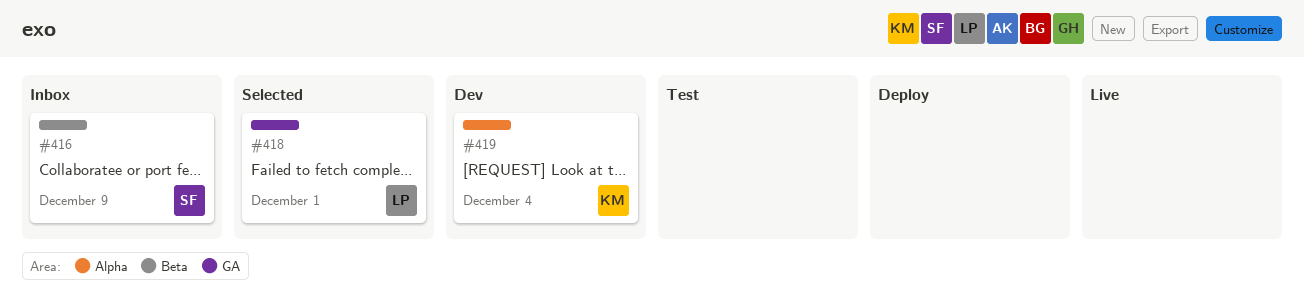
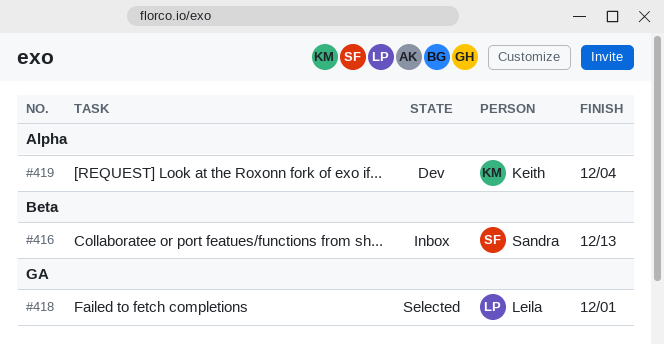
#416, due: Dec 9 -> Dec 13

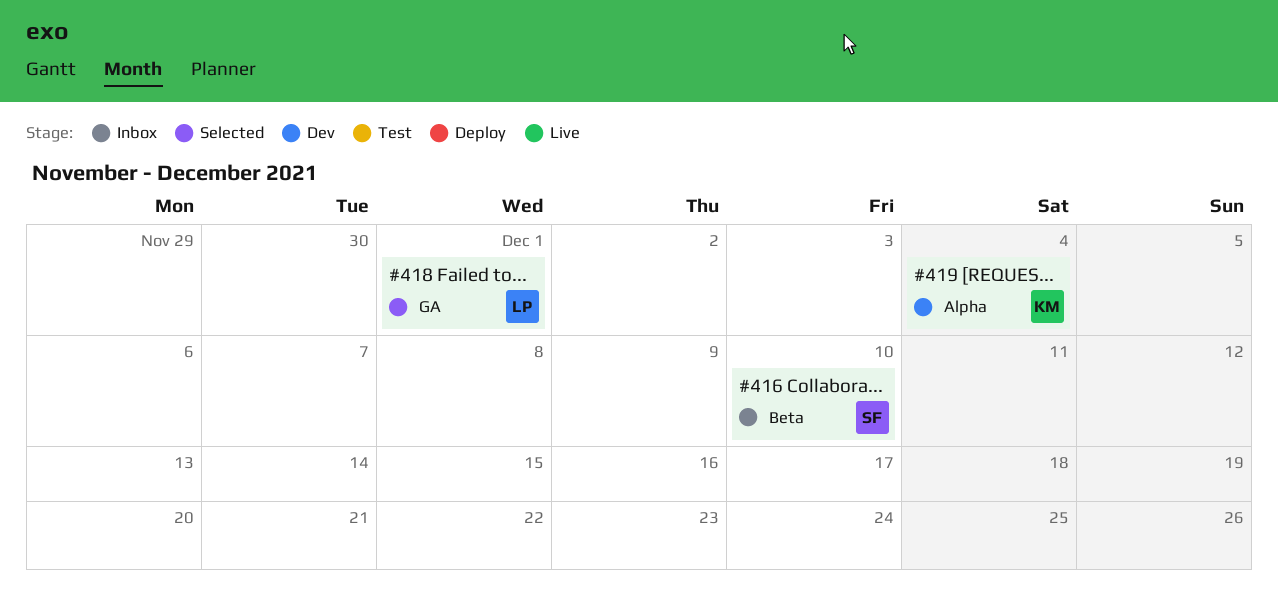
#416, due: Dec 13 -> Dec 10

